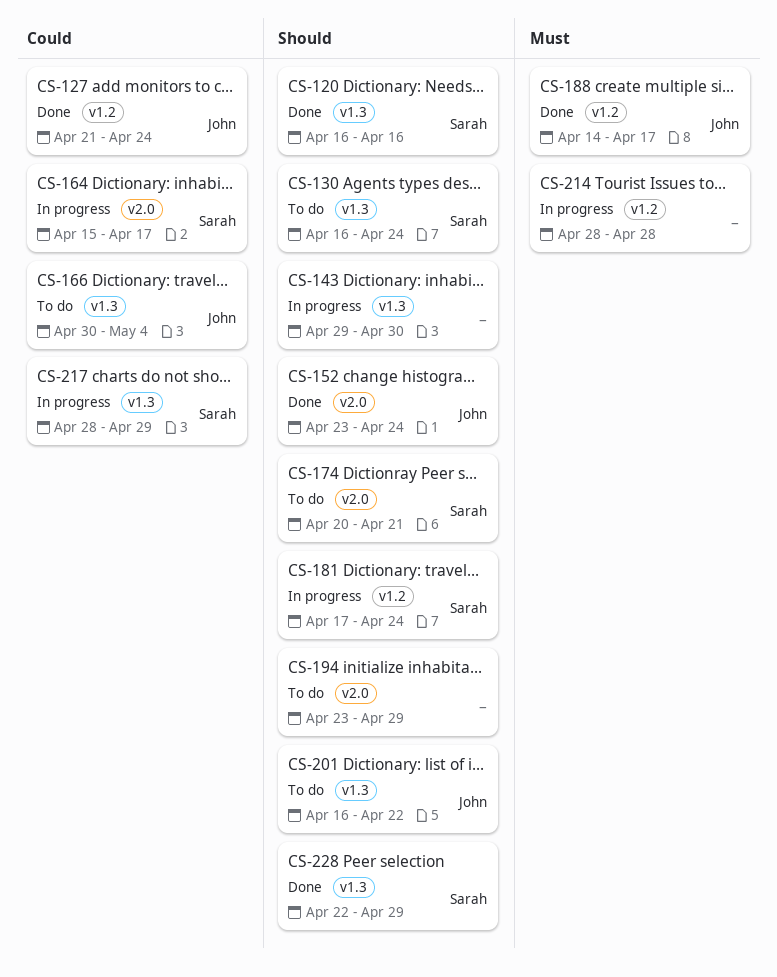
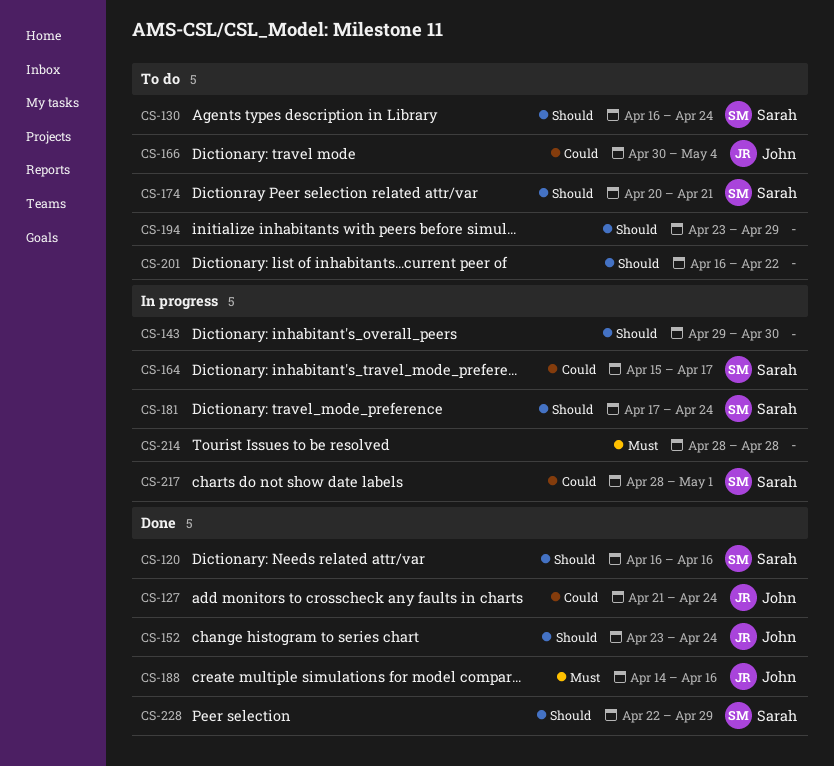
CS-188, due: Apr 17 -> Apr 16
CS-201, owner: John -> none
CS-217, due: Apr 29 -> May 1

